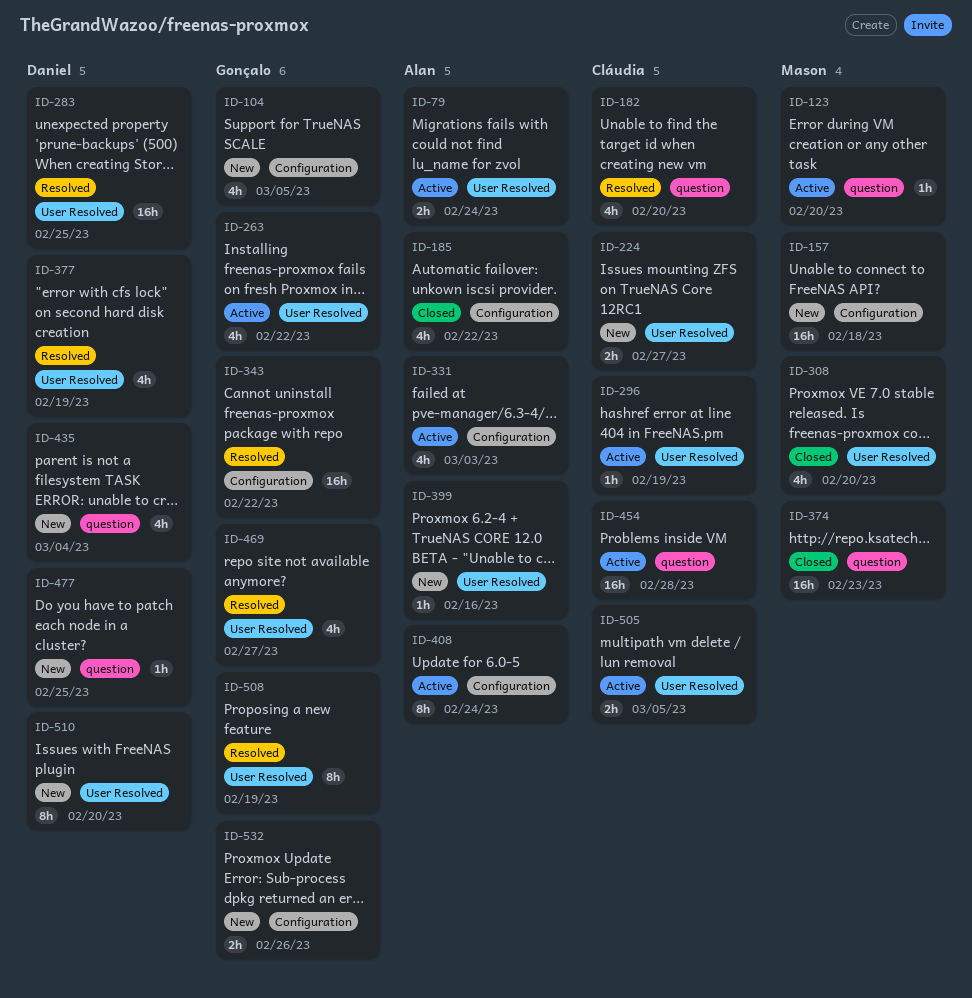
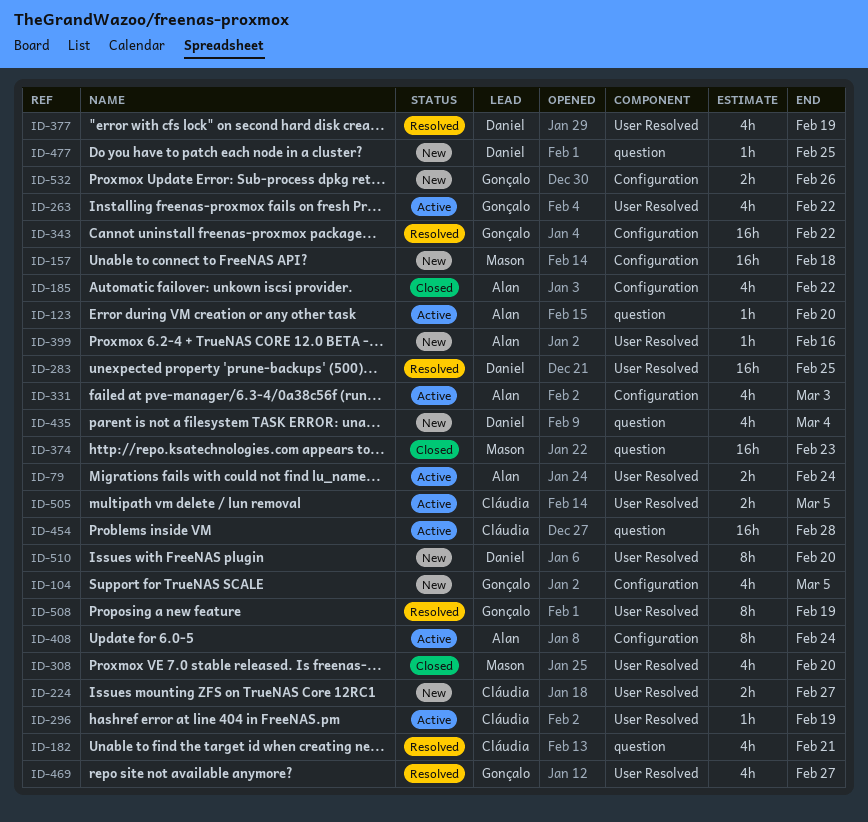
ID-123, owner: Mason -> Alan
ID-182, due: Feb 20 -> Feb 21

